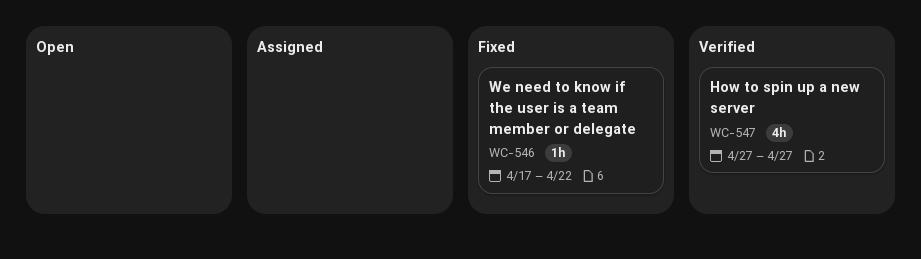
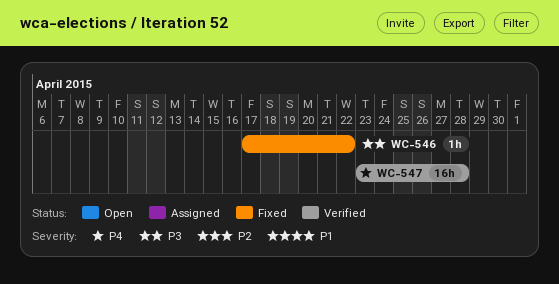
WC-547, estimate: 4h -> 16h
WC-547, start: Apr 27 -> Apr 23
WC-547, due: Apr 27 -> Apr 28

